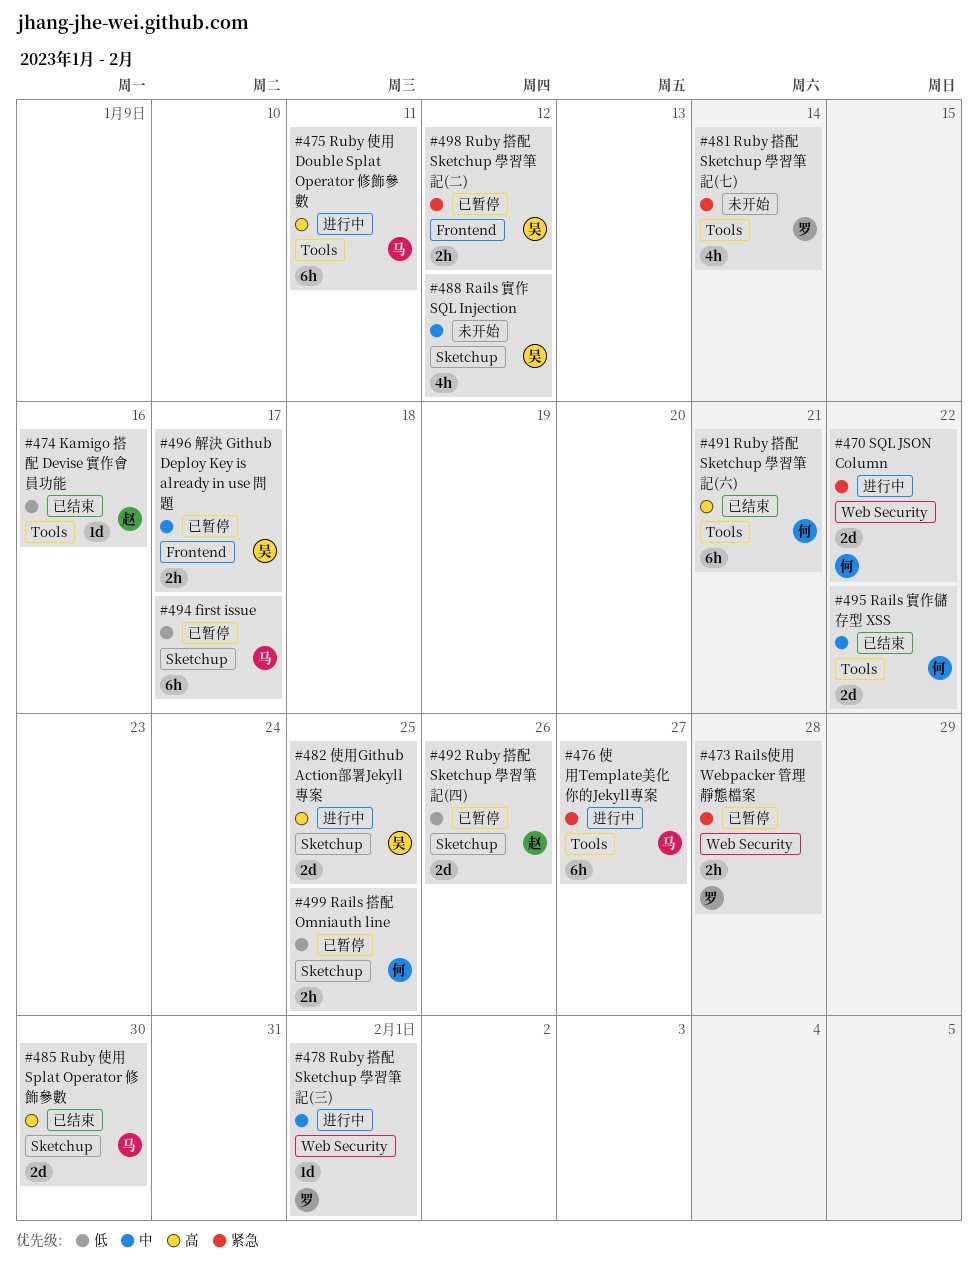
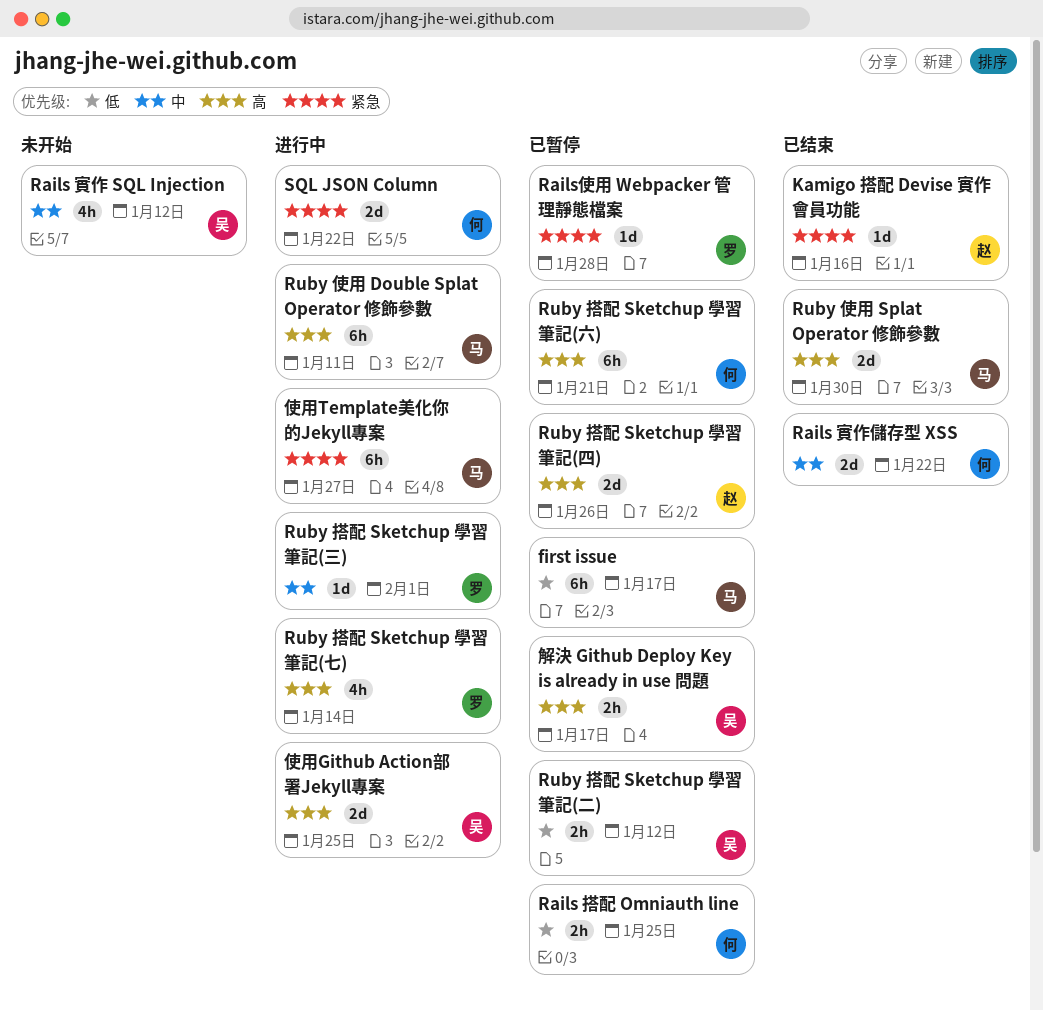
Kamigo 搭配 Devise 實作會員功能, priority: 低 -> 紧急
Rails使用 Webpacker 管理靜態檔案, estimate: 2h -> 1d
Ruby 搭配 Sketchup 學習筆記(七), status: 未开始 -> 进行中
Ruby 搭配 Sketchup 學習筆記(七), priority: 紧急 -> 高
Ruby 搭配 Sketchup 學習筆記(二), priority: 紧急 -> 低
Ruby 搭配 Sketchup 學習筆記(六), status: 已结束 -> 已暂停
Ruby 搭配 Sketchup 學習筆記(四), priority: 低 -> 高
解決 Github Deploy Key is already in use 問題, priority: 中 -> 高

